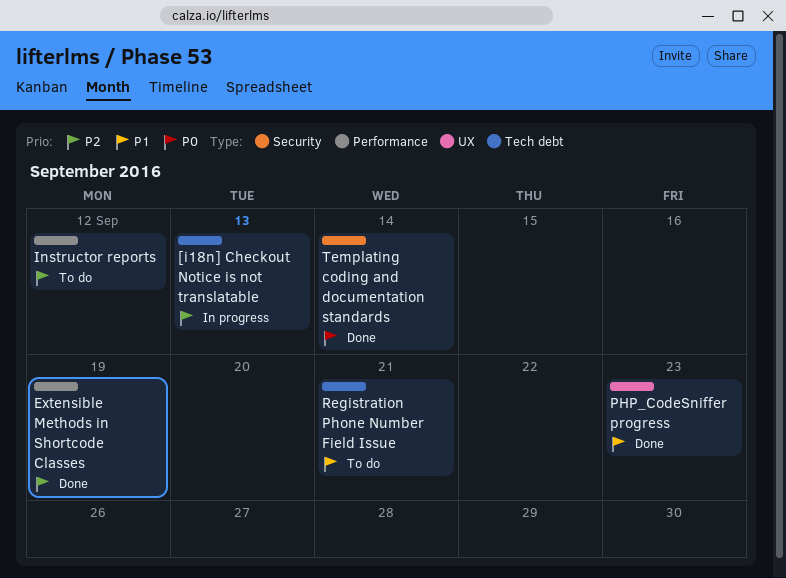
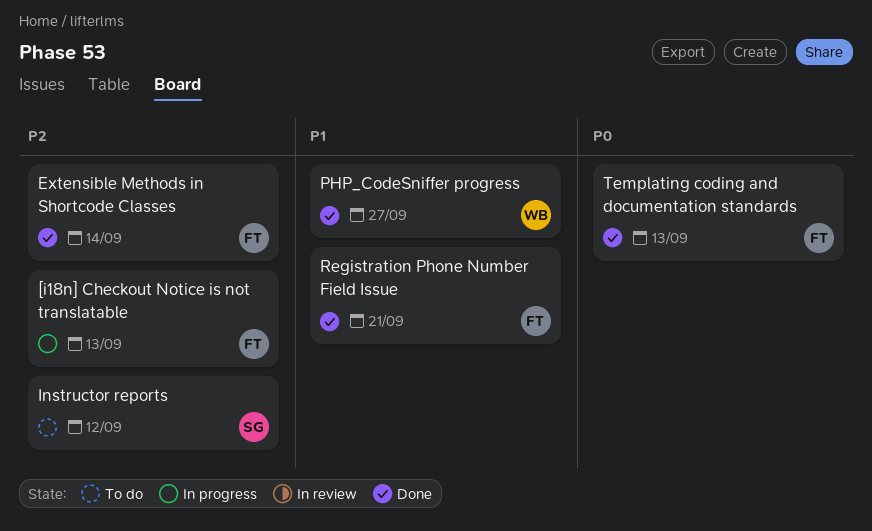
Extensible Methods in Shortcode Classes, due: Sep 19 -> Sep 14
PHP_CodeSniffer progress, due: Sep 23 -> Sep 27
Registration Phone Number Field Issue, status: To do -> Done
Templating coding and documentation standards, due: Sep 14 -> Sep 13

